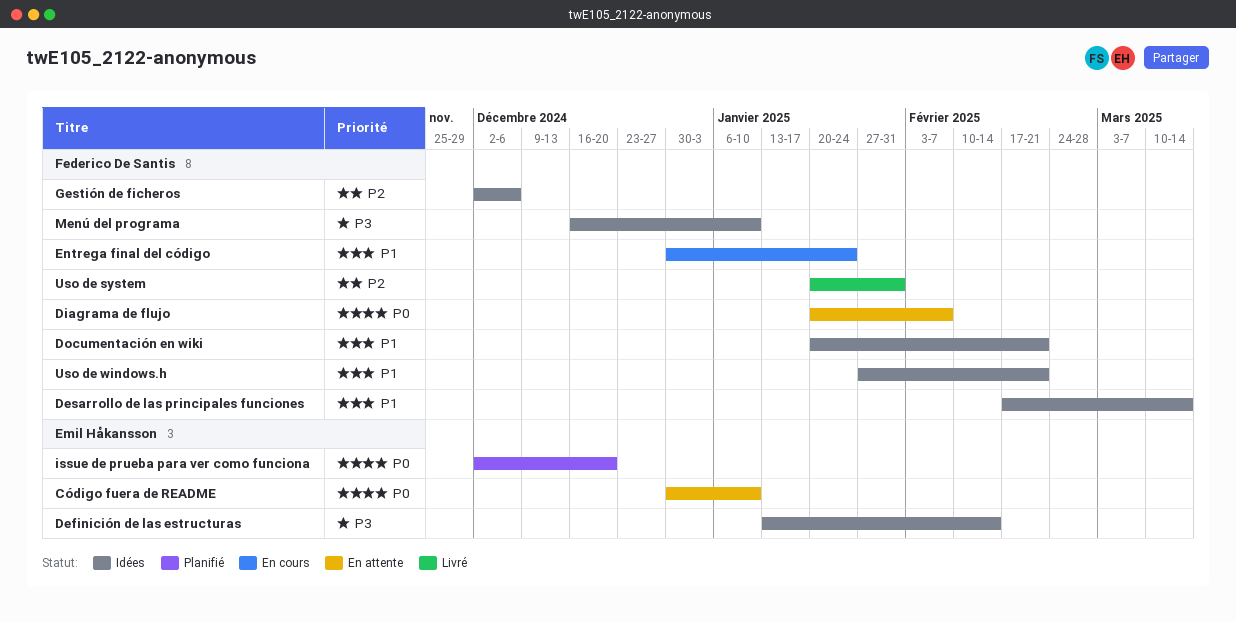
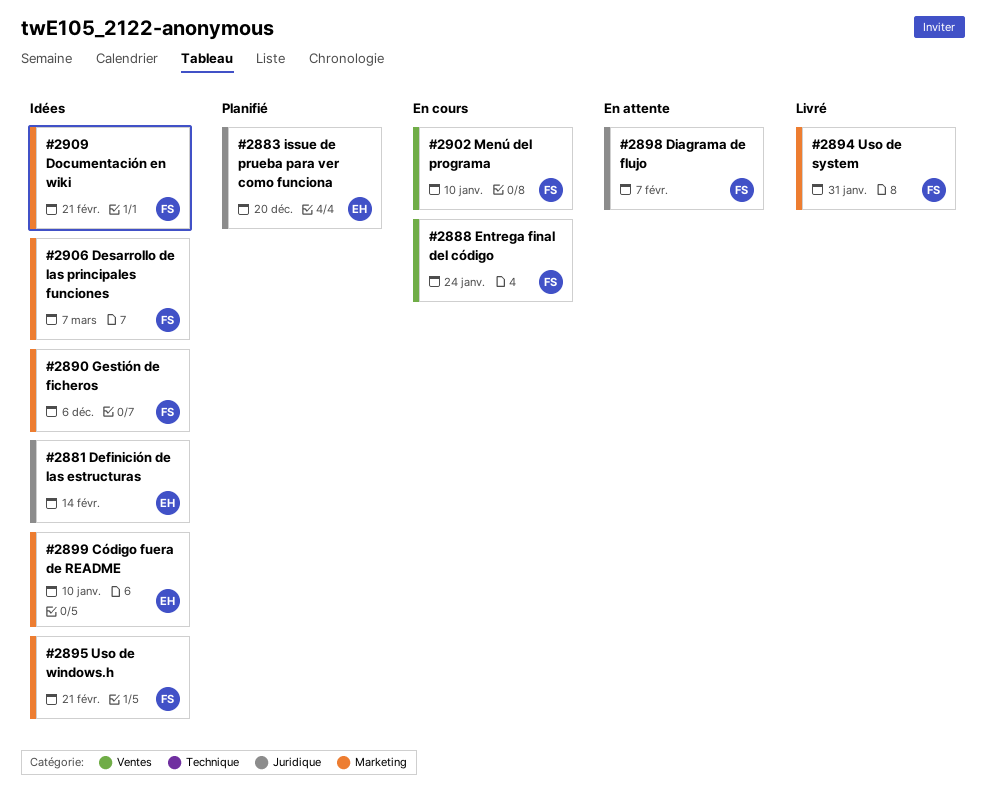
Código fuera de README, status: En attente -> Idées
Desarrollo de las principales funciones, due: Mar 14 -> Mar 7
Menú del programa, status: Idées -> En cours

